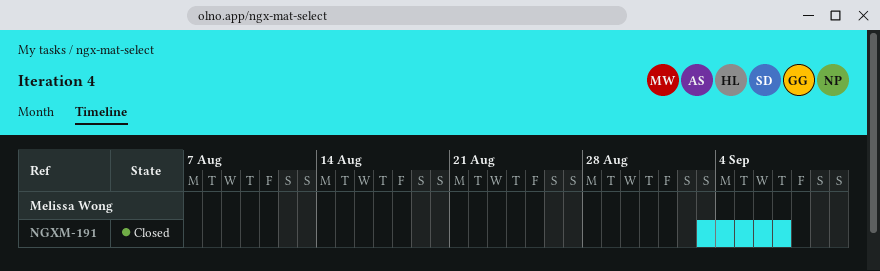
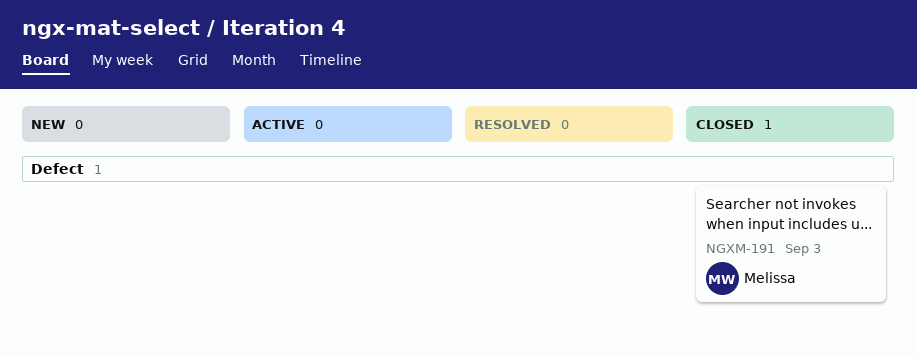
NGXM-191, due: Sep 7 -> Sep 3

